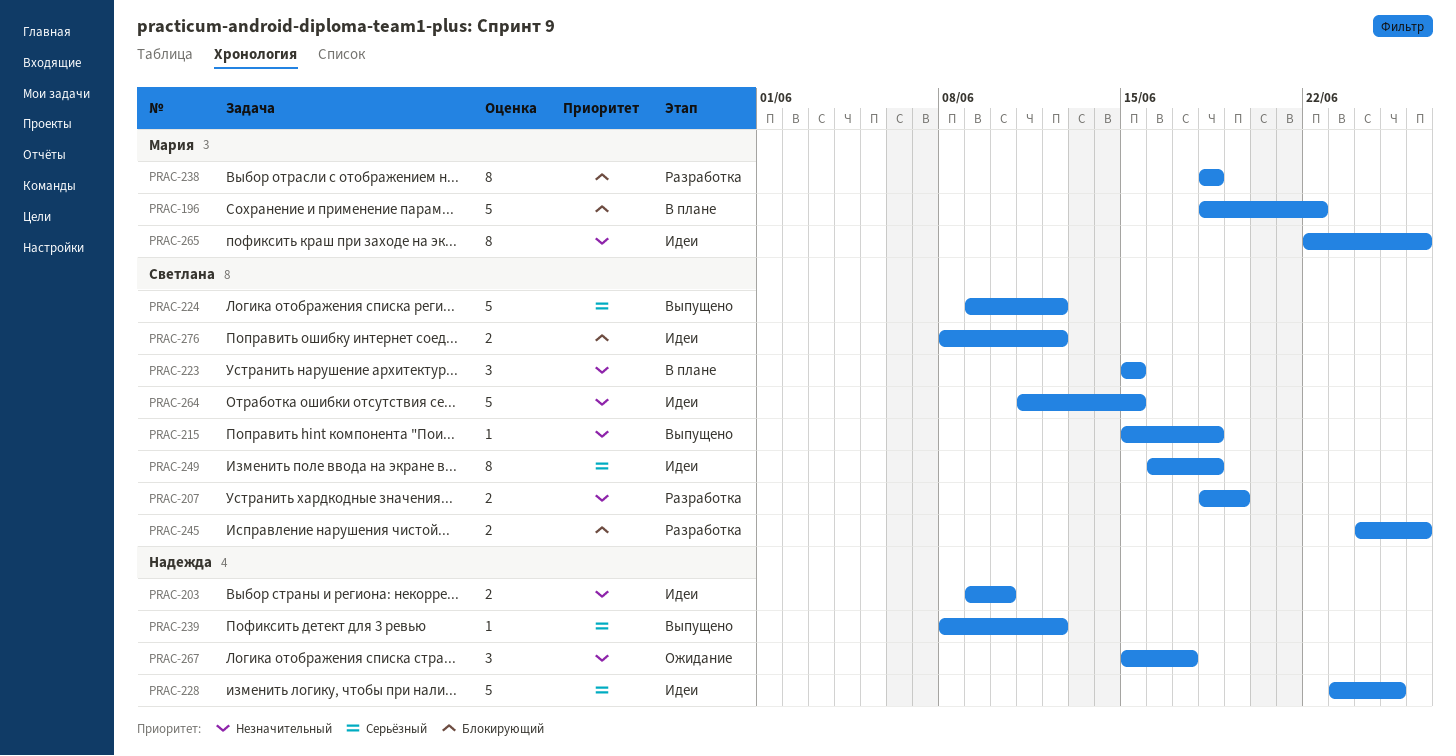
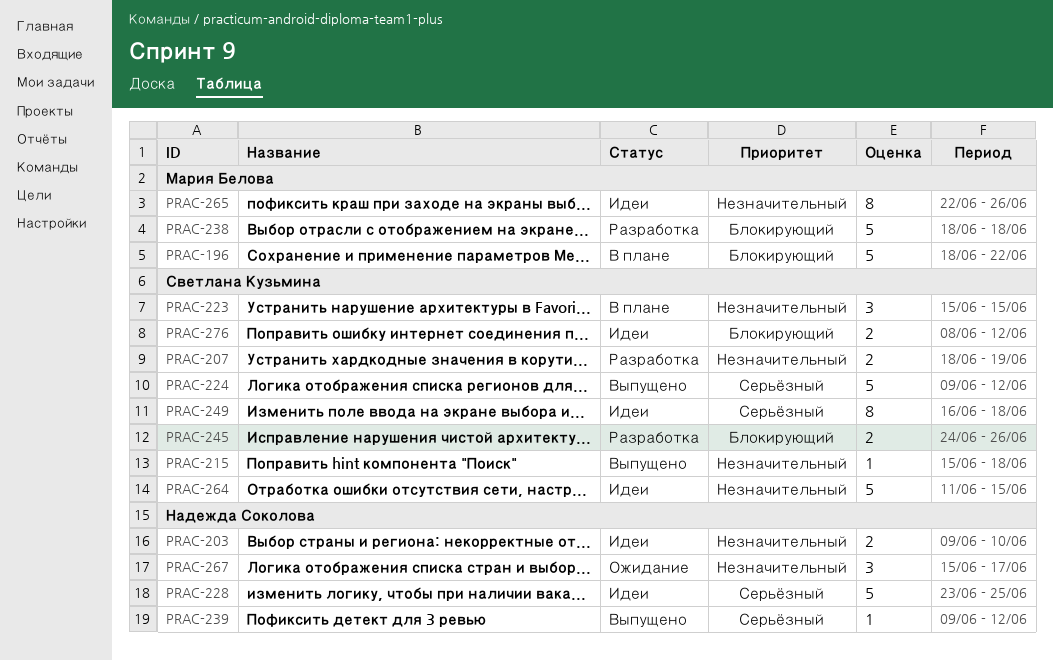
PRAC-238, estimate: 8 -> 5
PRAC-239, start: Jun 8 -> Jun 9

